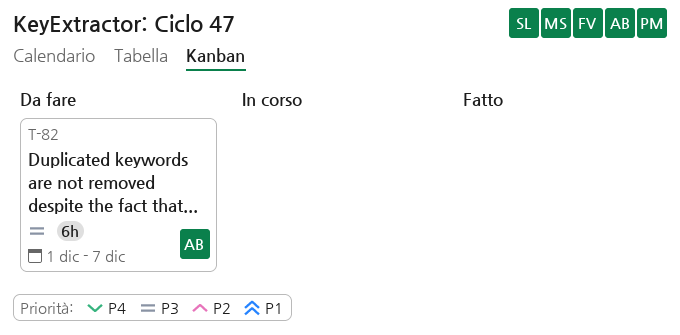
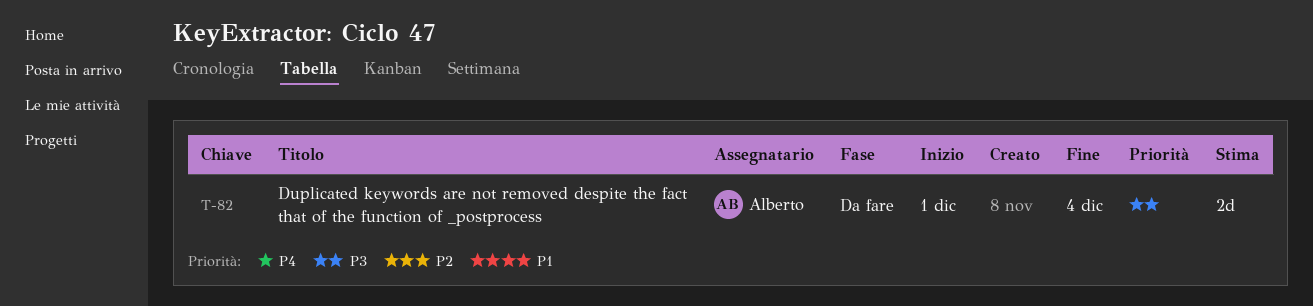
T-82, estimate: 6h -> 2d
T-82, due: Dec 7 -> Dec 4

